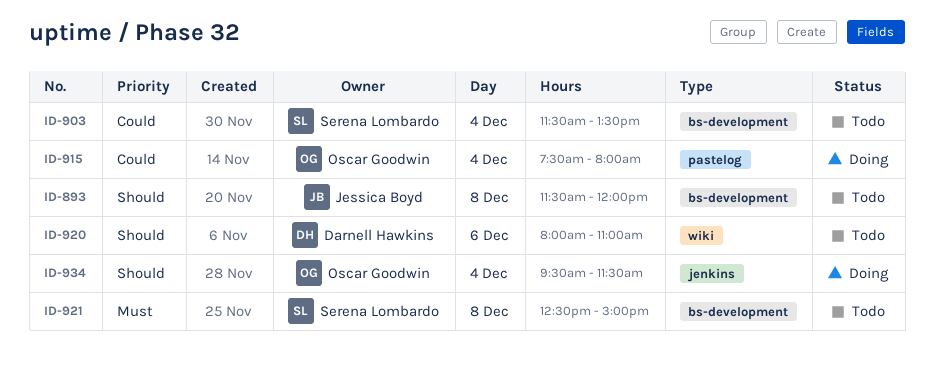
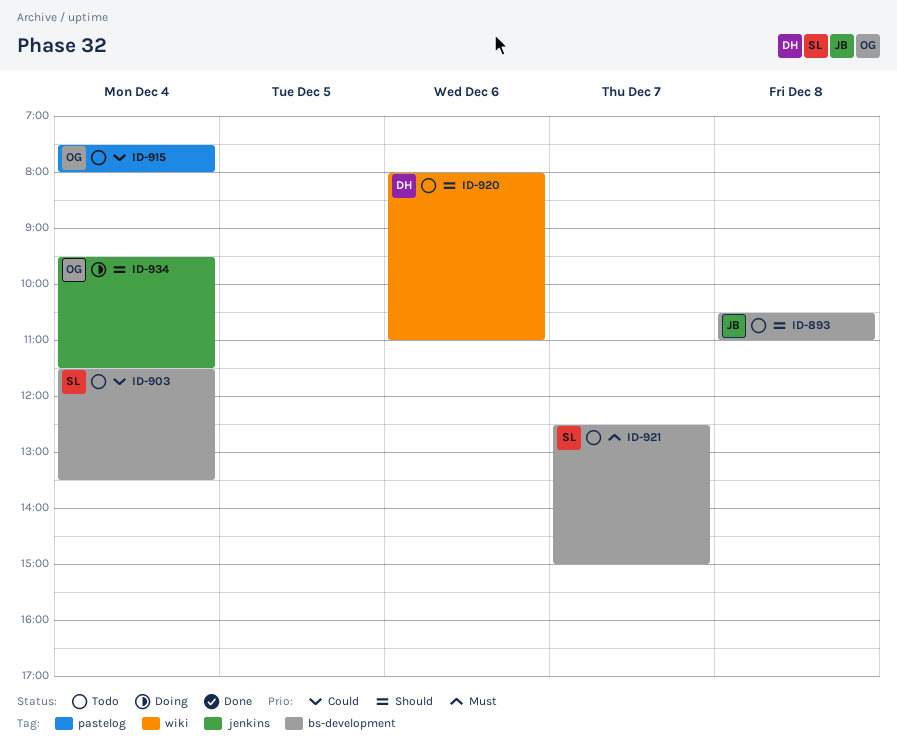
ID-893, begins: 11:30 -> 10:30
ID-893, ends: 12:00 -> 11:00
ID-915, status: Doing -> Todo
ID-921, day: Dec 8 -> Dec 7

